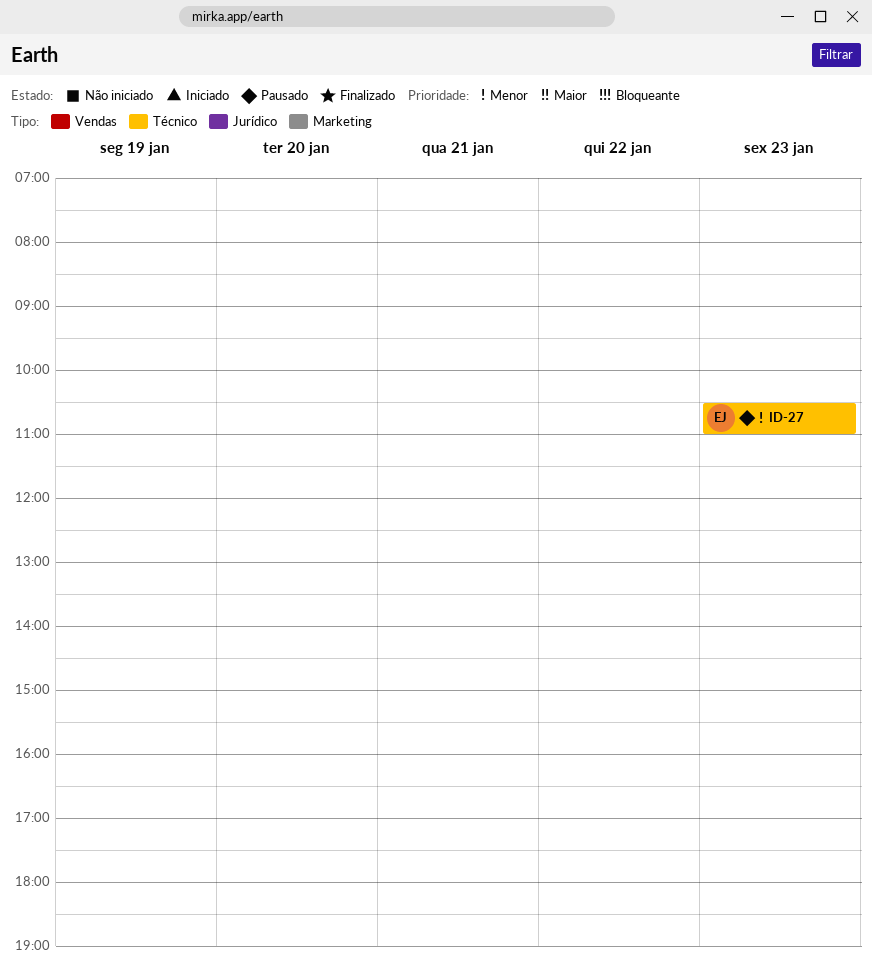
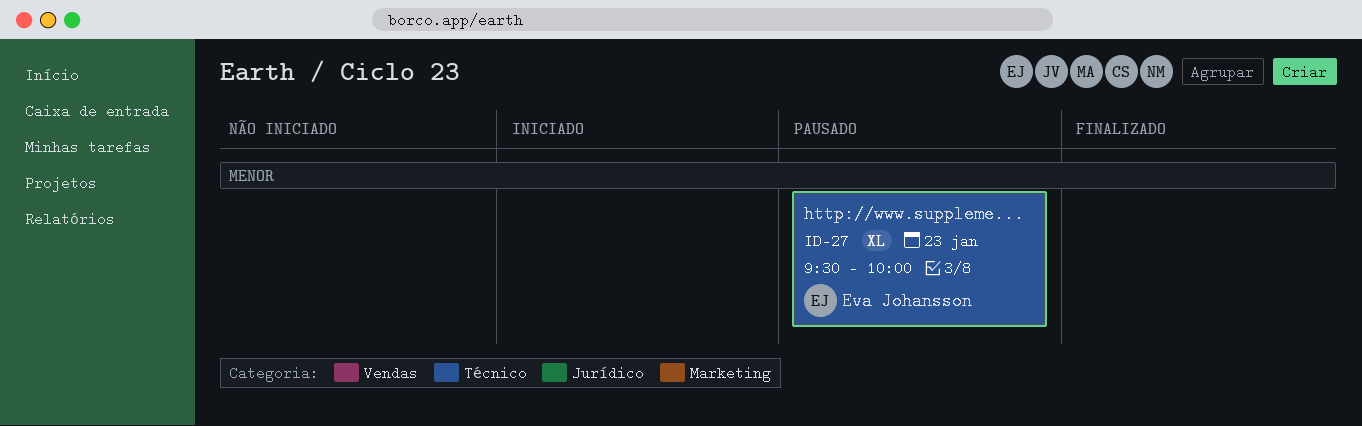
ID-27, begins: 10:30 -> 09:30
ID-27, ends: 11:00 -> 10:00

